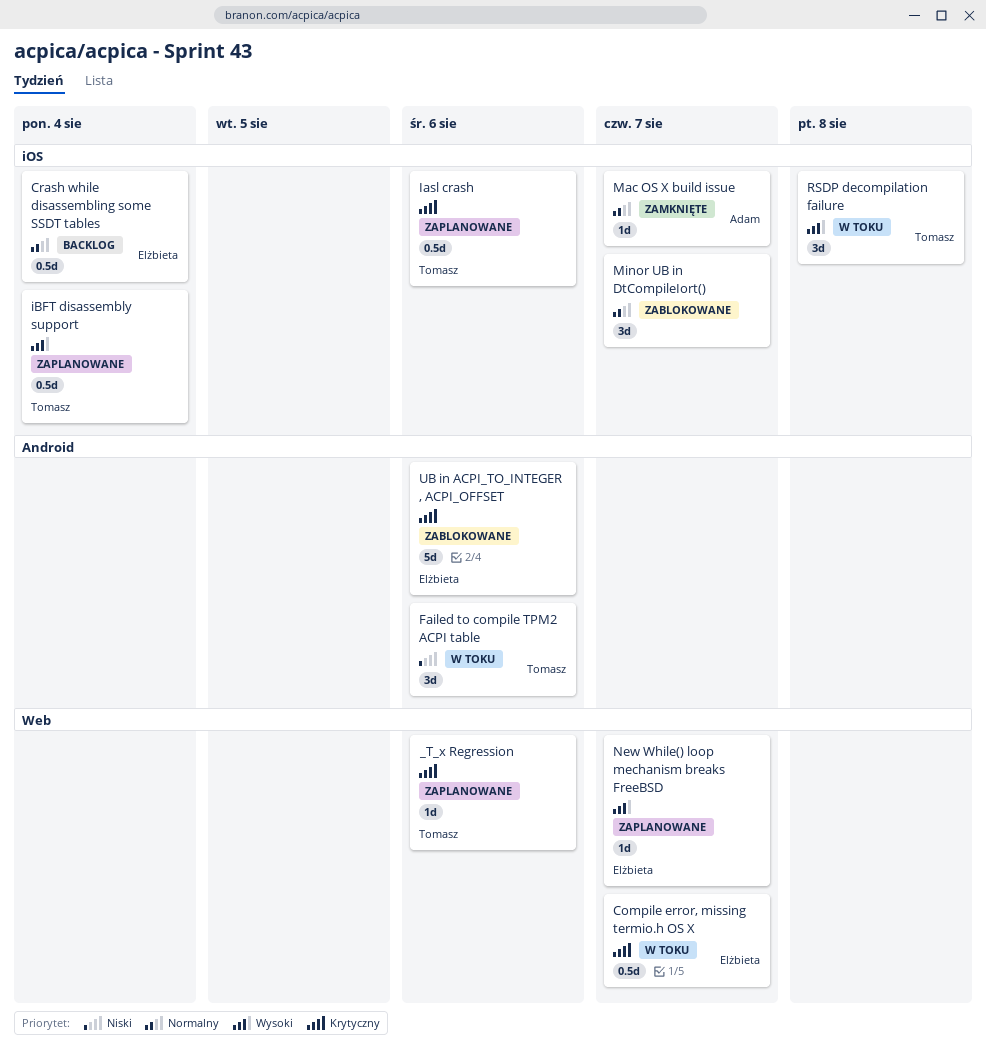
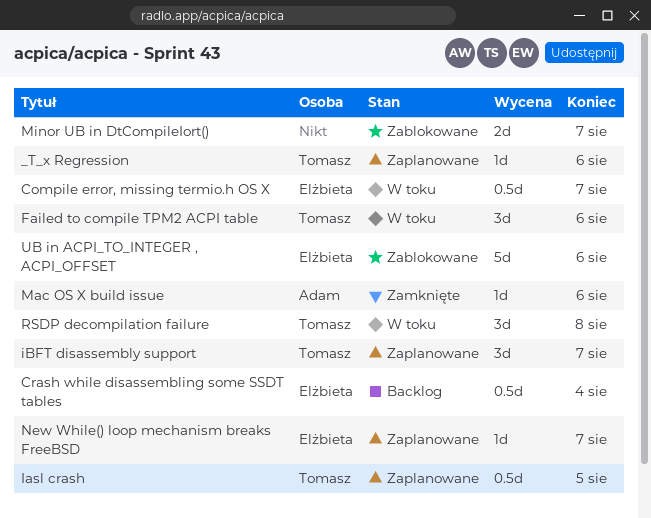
Iasl crash, due: Aug 6 -> Aug 5
iBFT disassembly support, estimate: 0.5d -> 3d
iBFT disassembly support, due: Aug 4 -> Aug 7
Mac OS X build issue, due: Aug 7 -> Aug 6
Minor UB in DtCompileIort(), estimate: 3d -> 2d

